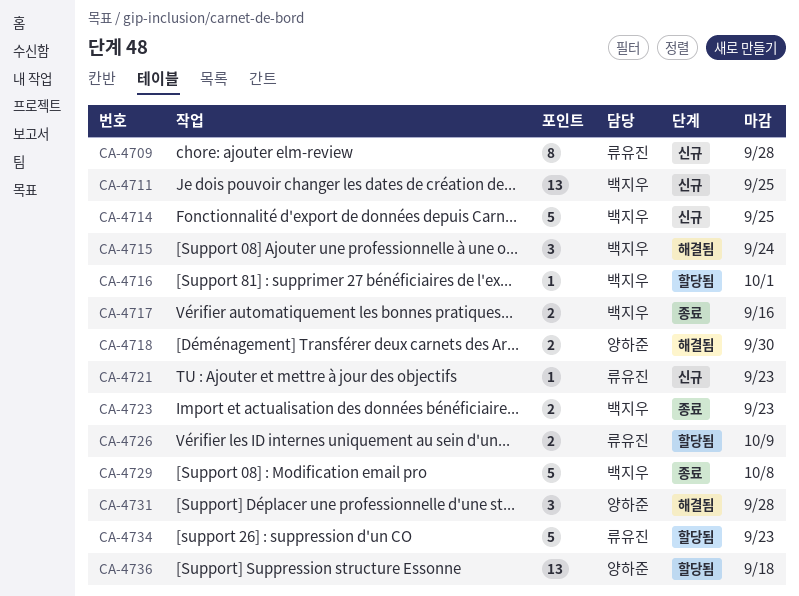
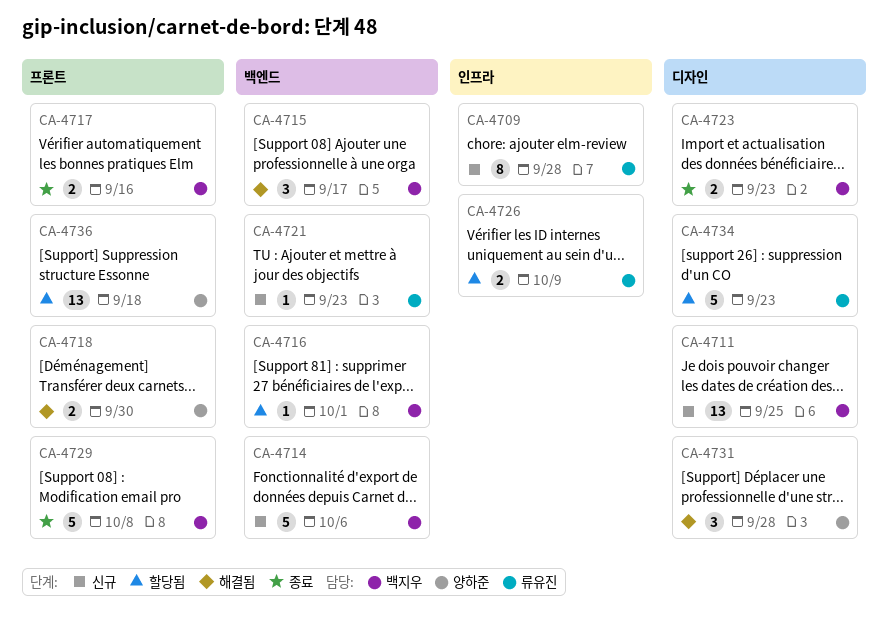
CA-4714, due: Sep 25 -> Oct 6
CA-4715, due: Sep 24 -> Sep 17

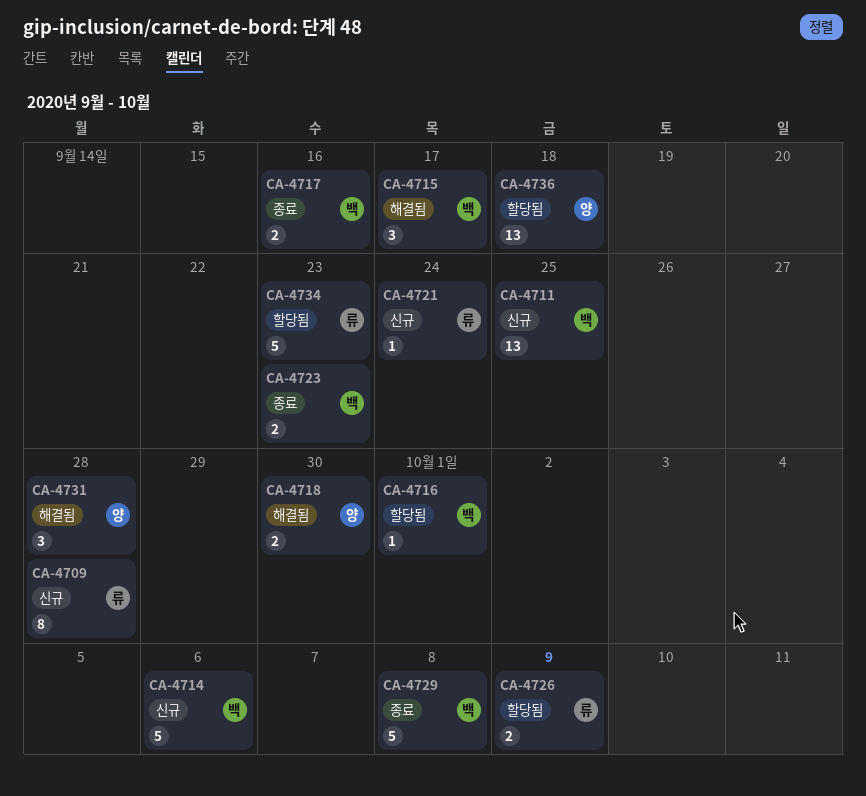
CA-4721, due: Sep 23 -> Sep 24

